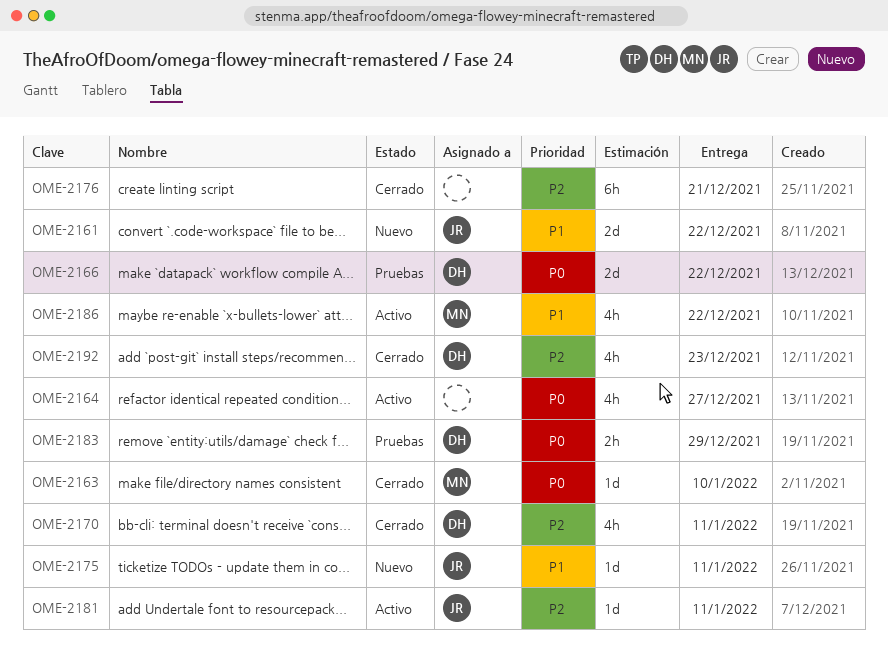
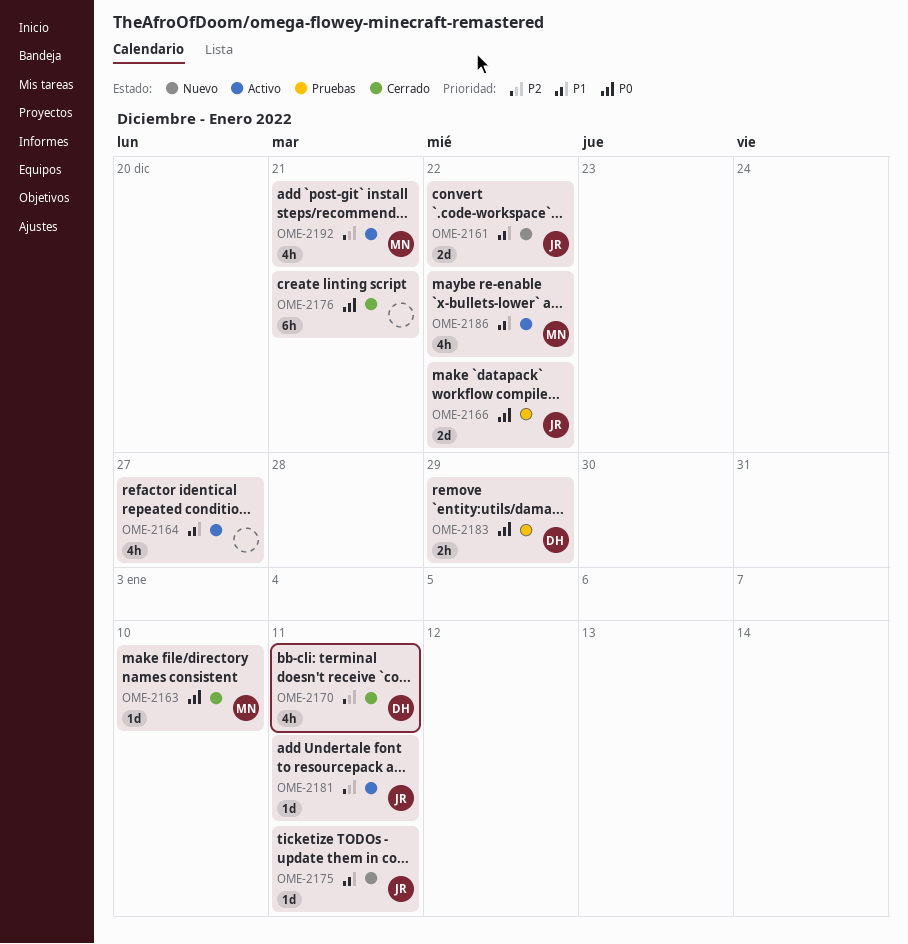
OME-2164, priority: P0 -> P1
OME-2166, owner: DH -> JR
OME-2176, priority: P2 -> P0
OME-2192, status: Cerrado -> Activo
OME-2192, owner: DH -> MN
OME-2192, due: Dec 23 -> Dec 21

